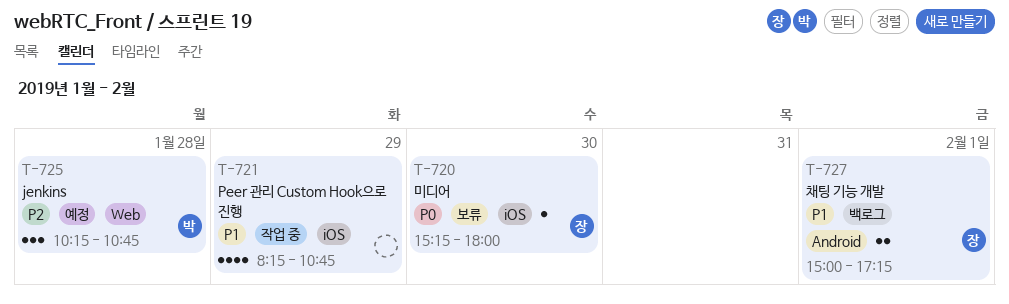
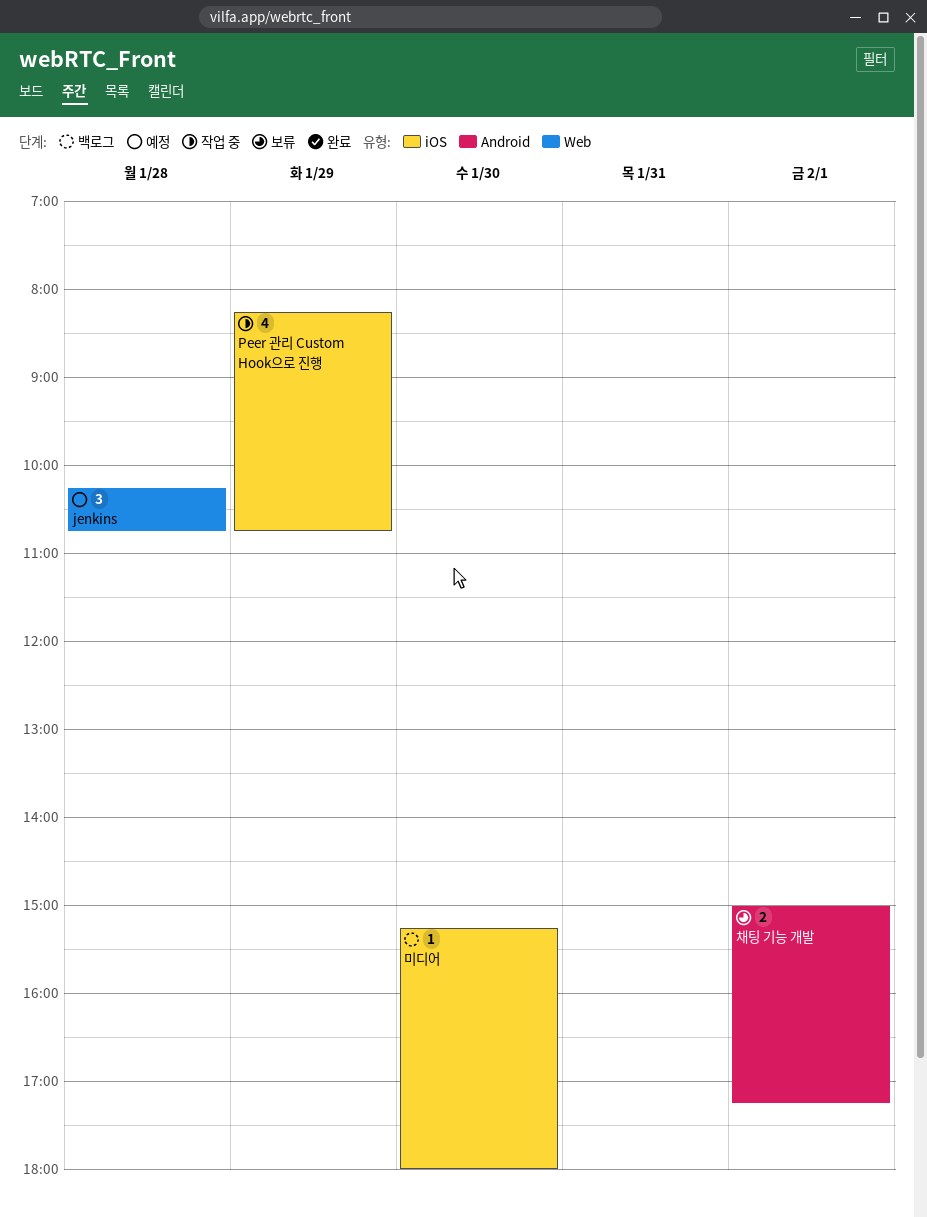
미디어, status: 보류 -> 백로그
채팅 기능 개발, status: 백로그 -> 보류

